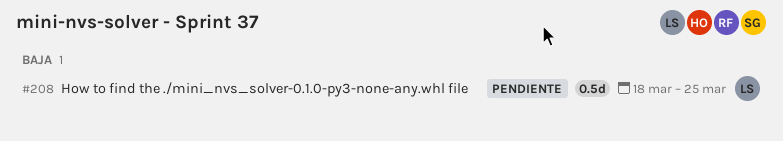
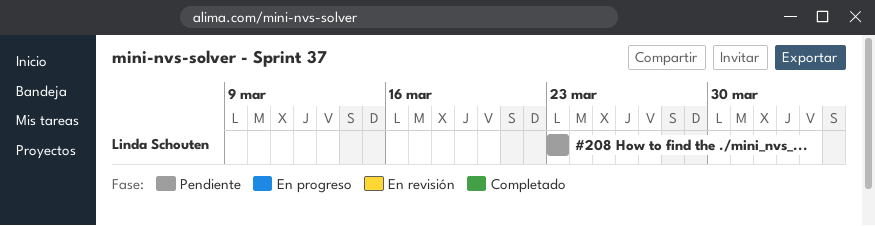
#208, start: Mar 18 -> Mar 23
#208, due: Mar 25 -> Mar 23

